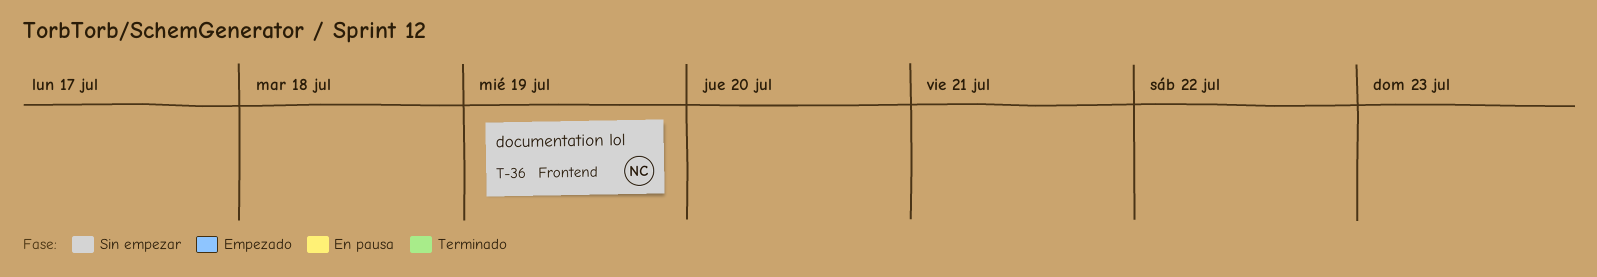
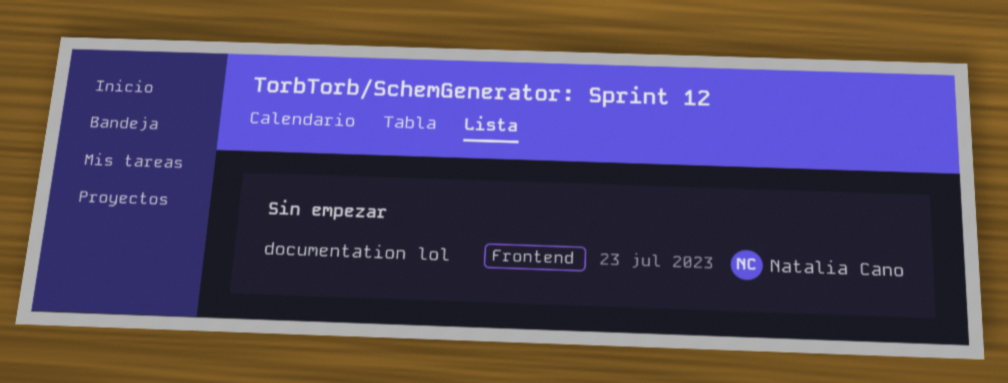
documentation lol, due: Jul 19 -> Jul 23

